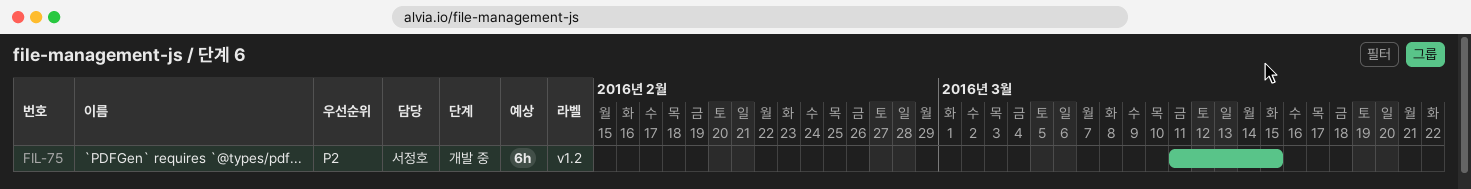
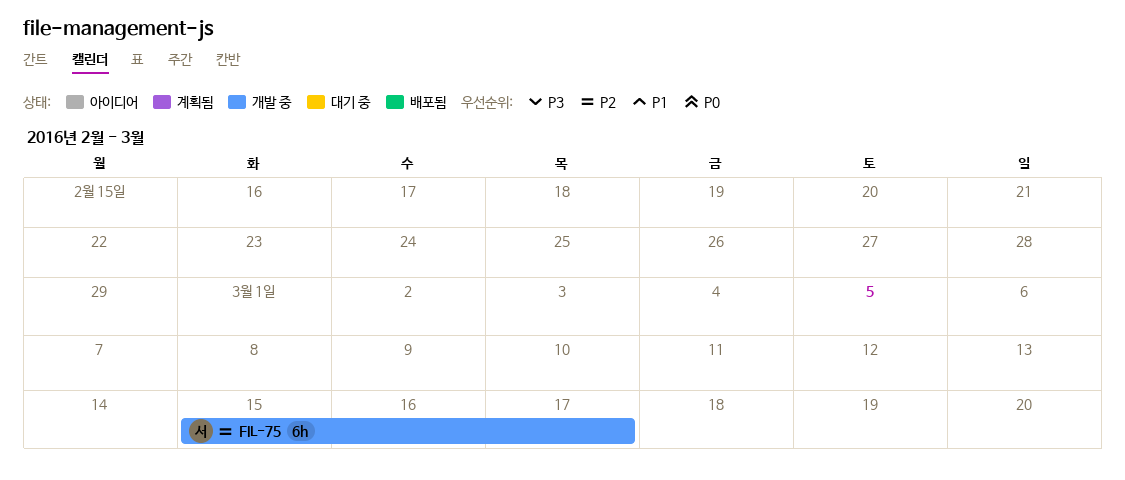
FIL-75, start: Mar 11 -> Mar 15
FIL-75, due: Mar 15 -> Mar 17

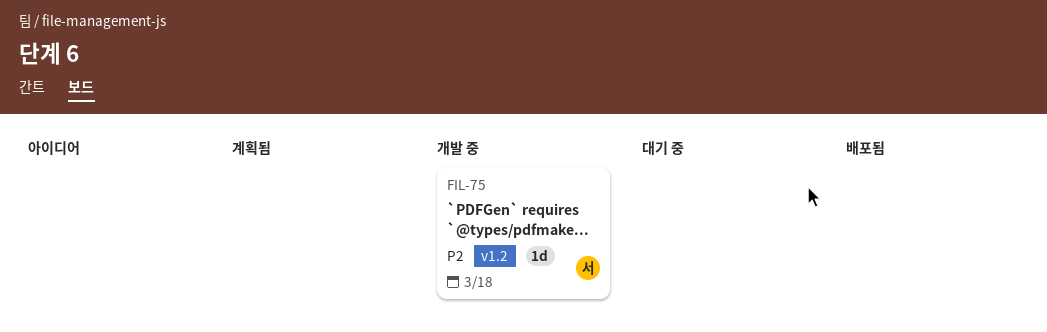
FIL-75, estimate: 6h -> 1d
FIL-75, due: Mar 17 -> Mar 18

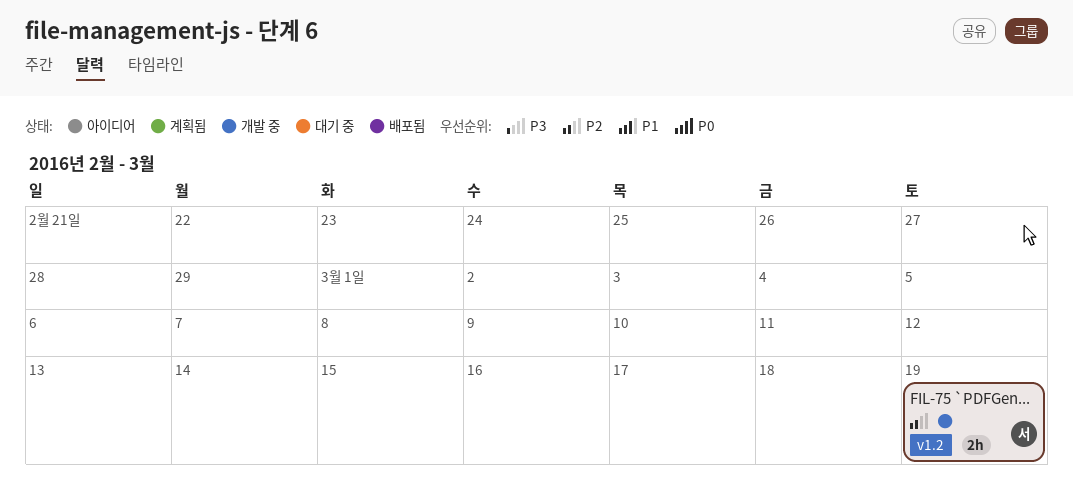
FIL-75, estimate: 1d -> 2h
FIL-75, due: Mar 18 -> Mar 19

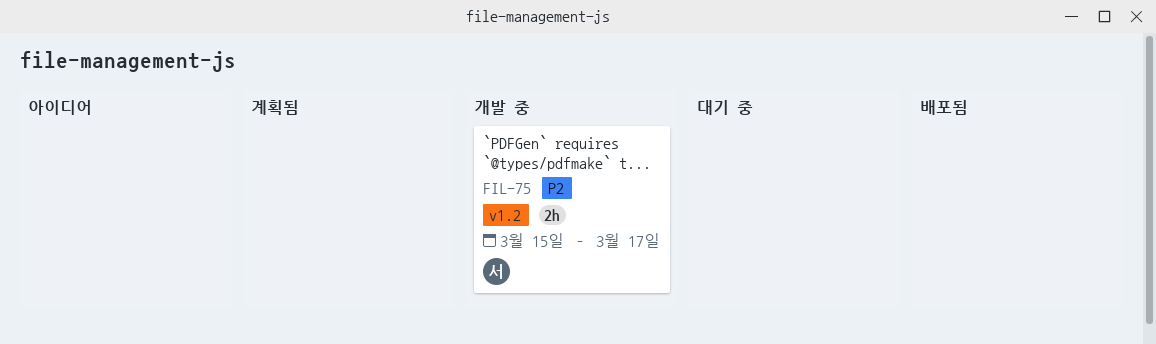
FIL-75, due: Mar 19 -> Mar 17

